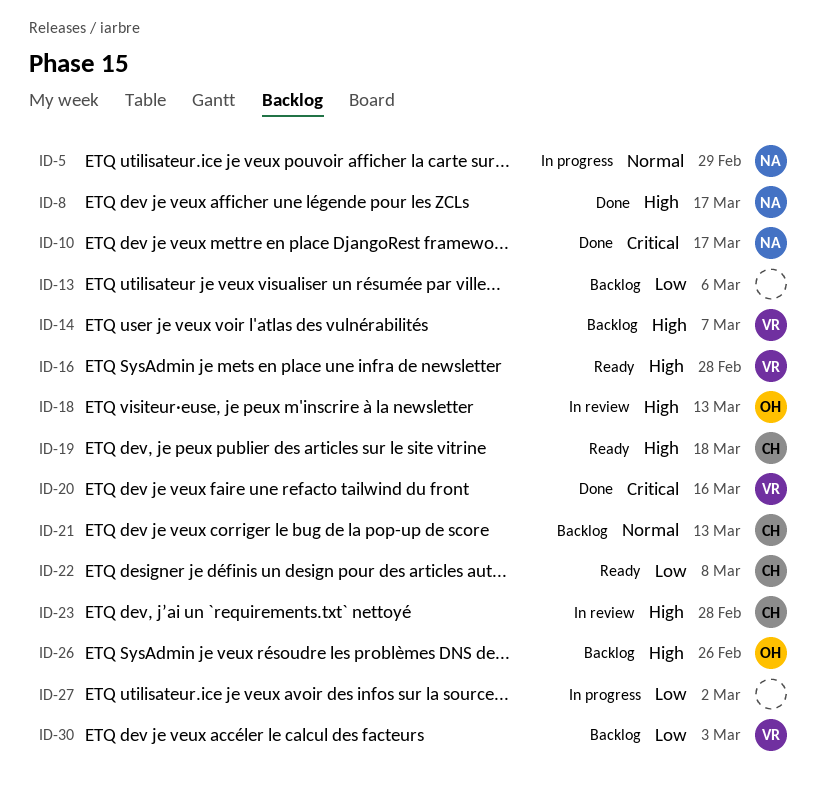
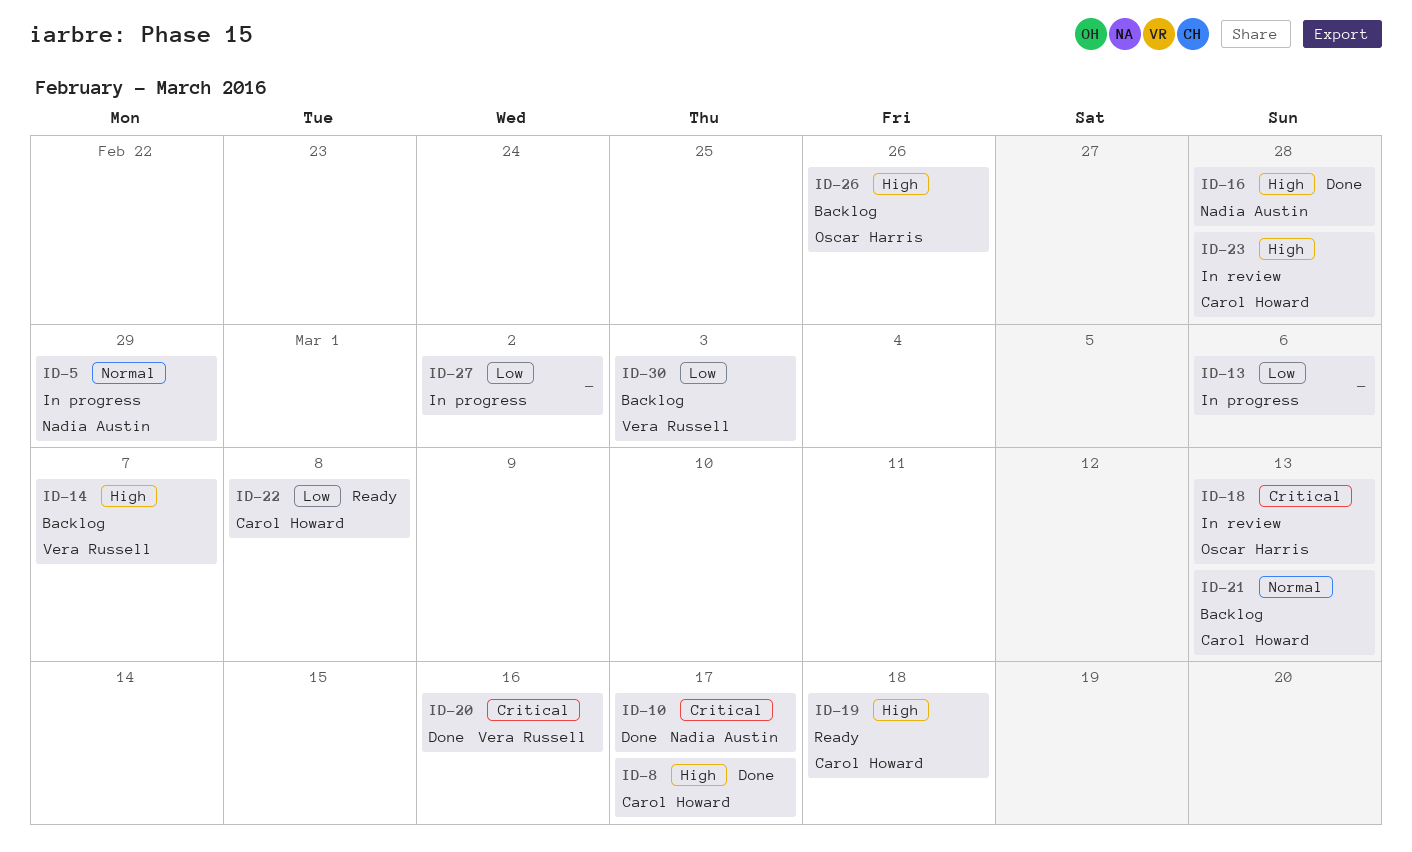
ID-8, owner: Nadia Austin -> Carol Howard
ID-13, status: Backlog -> In progress
ID-16, status: Ready -> Done
ID-16, owner: Vera Russell -> Nadia Austin
ID-18, priority: High -> Critical

